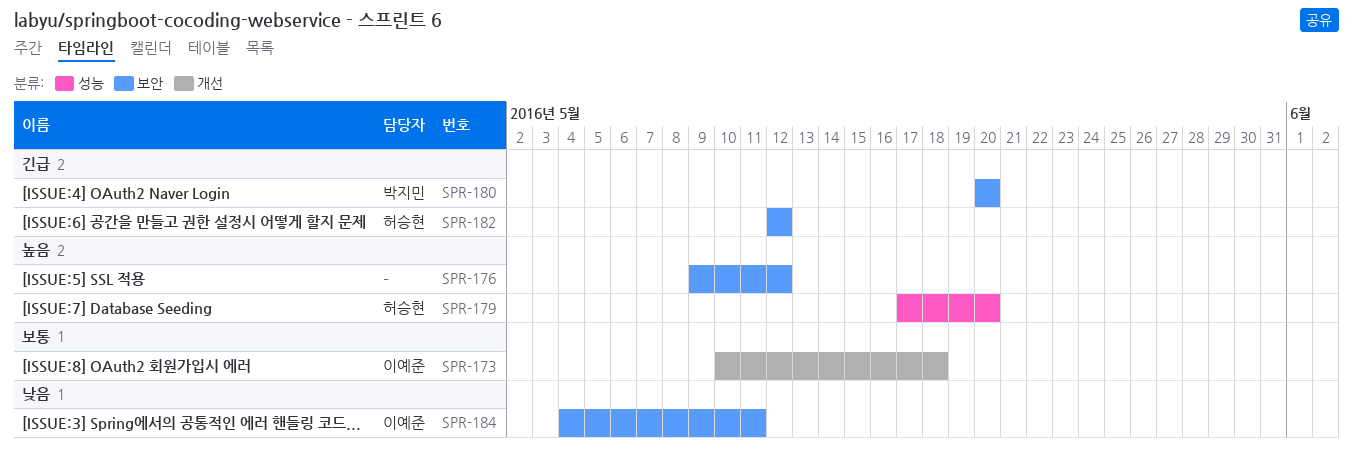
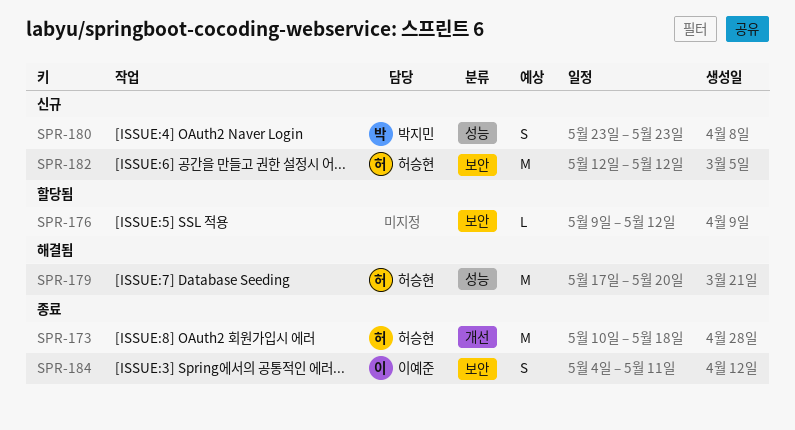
SPR-173, owner: 이예준 -> 허승현
SPR-180, label: 보안 -> 성능
SPR-180, start: May 20 -> May 23
SPR-180, due: May 20 -> May 23

